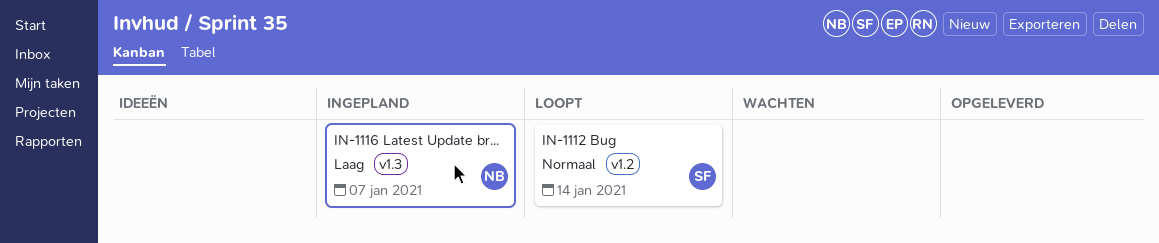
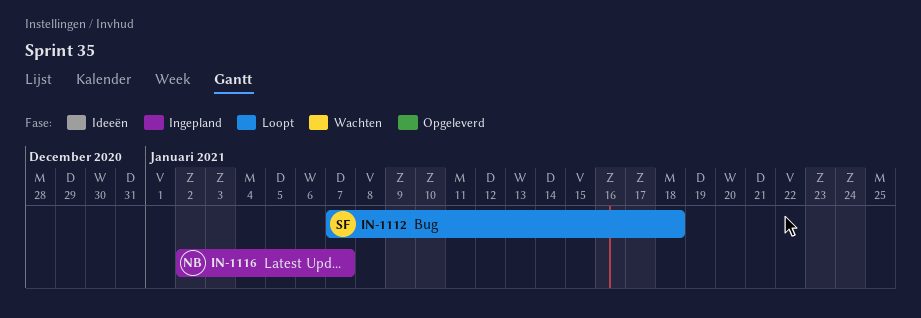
IN-1112, due: Jan 14 -> Jan 18

